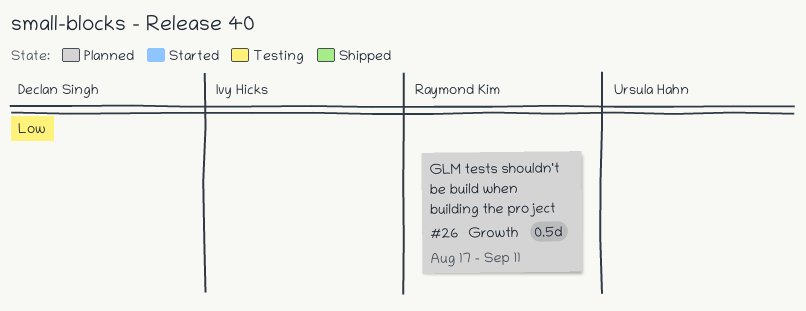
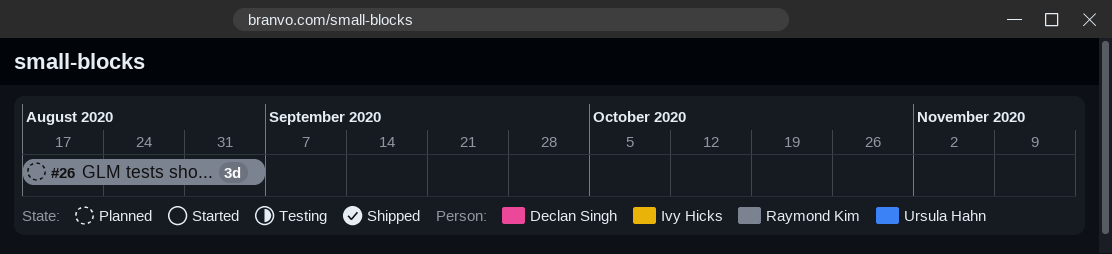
#26, estimate: 0.5d -> 3d
#26, due: Sep 11 -> Sep 4

